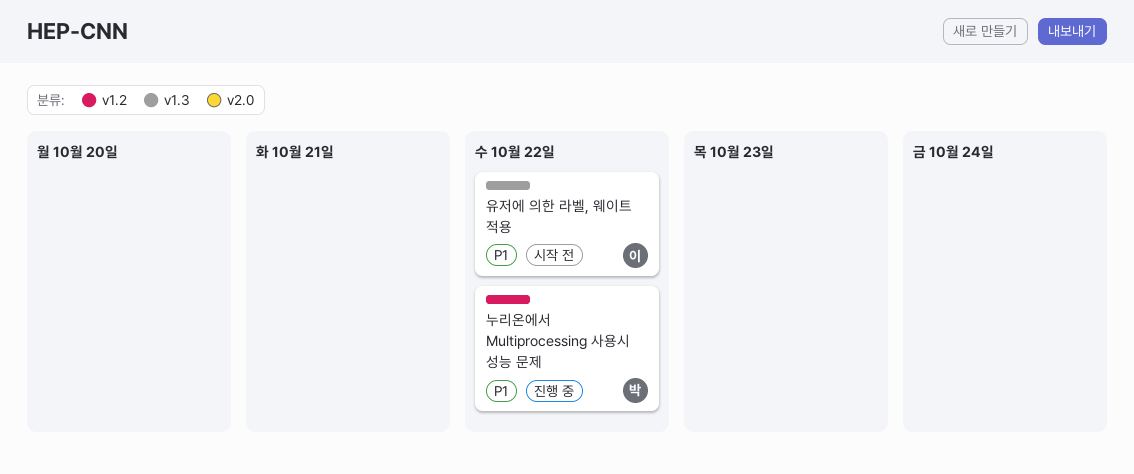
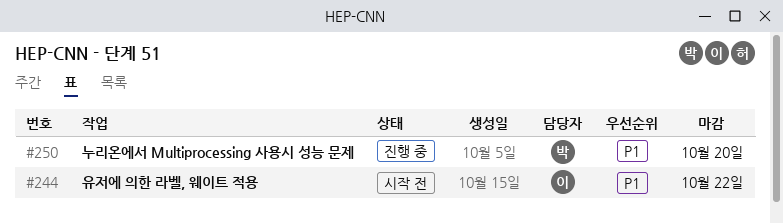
누리온에서 Multiprocessing 사용시 성능 문제, due: Oct 22 -> Oct 20

